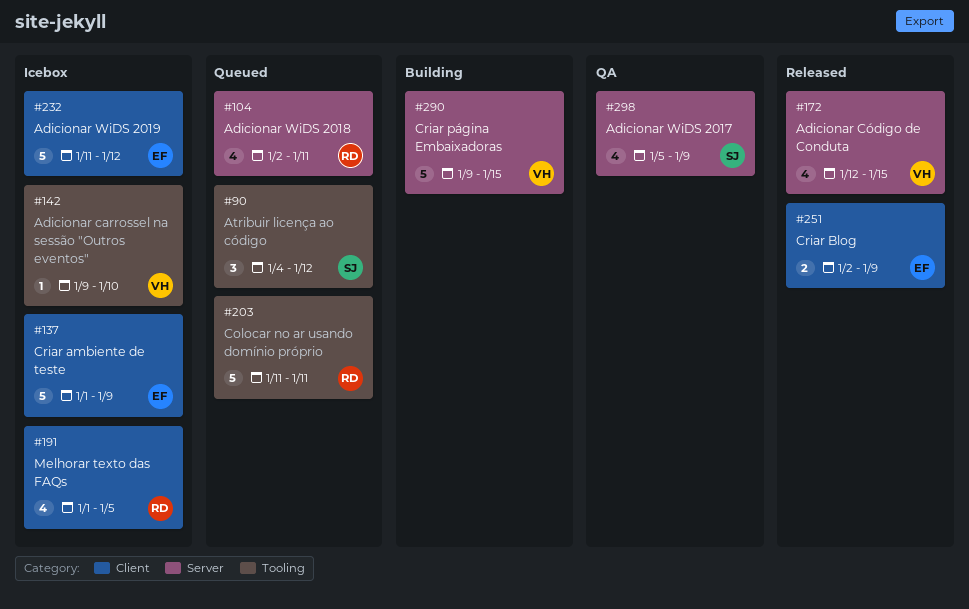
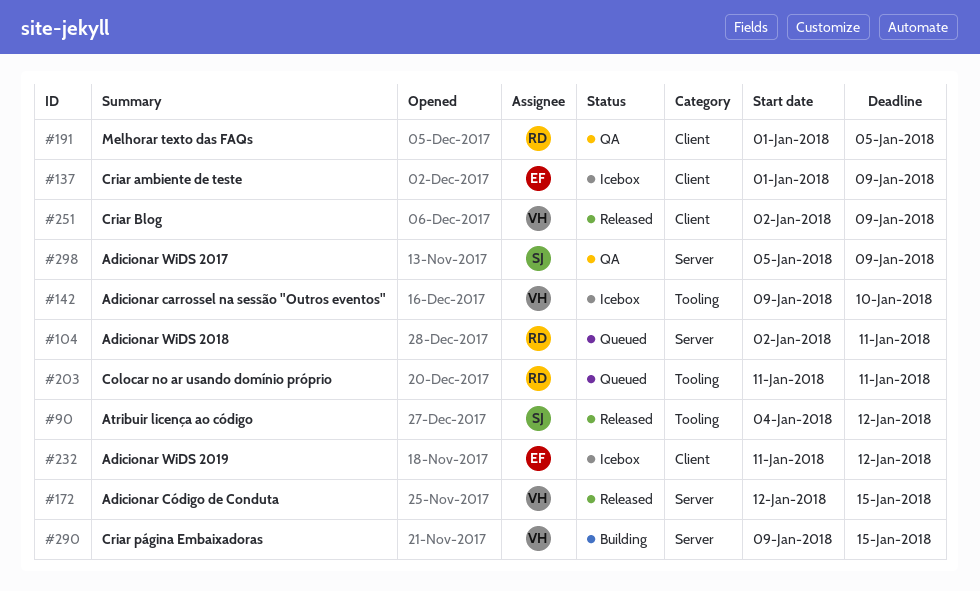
#90, status: Queued -> Released
#191, status: Icebox -> QA
#251, owner: EF -> VH

